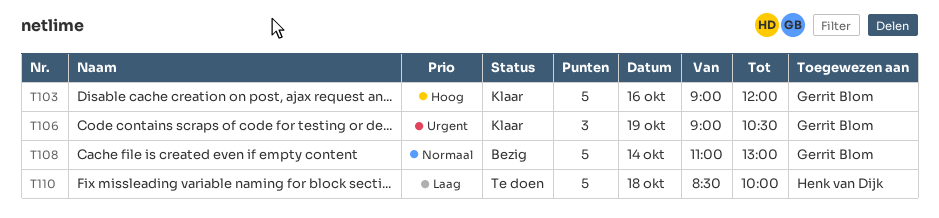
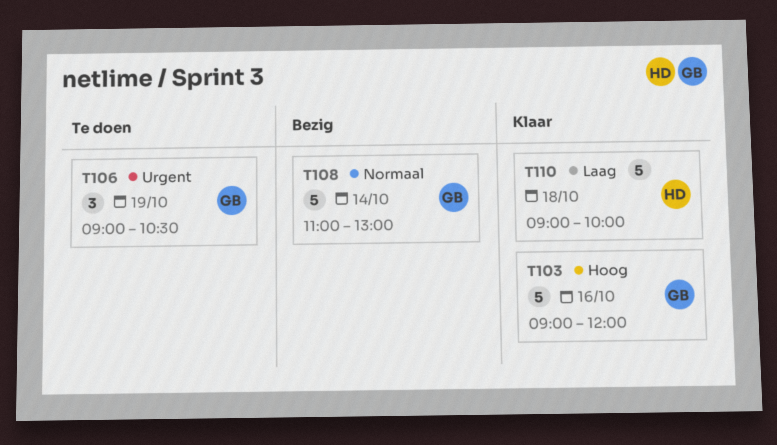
T106, status: Klaar -> Te doen
T110, status: Te doen -> Klaar
T110, begins: 08:30 -> 09:00

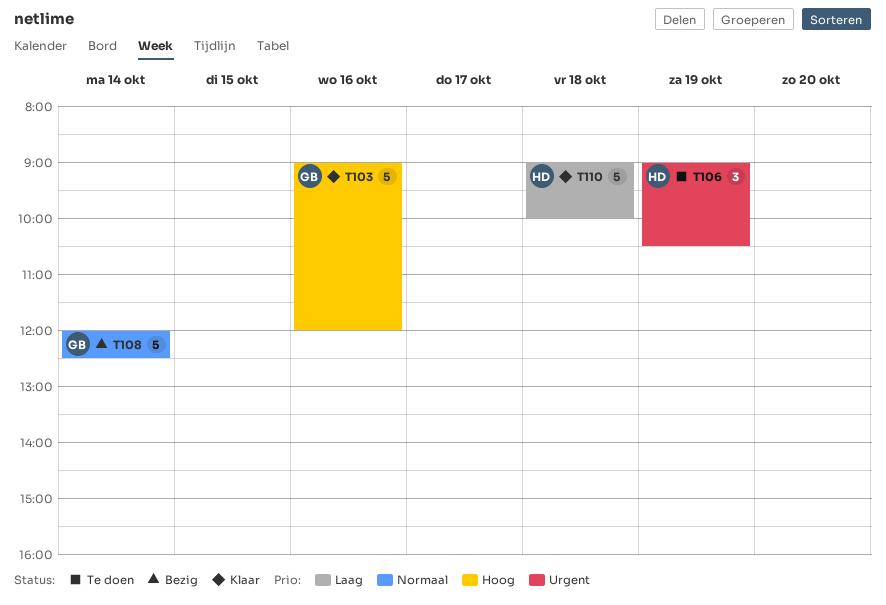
T106, owner: GB -> HD
T108, begins: 11:00 -> 12:00
T108, ends: 13:00 -> 12:30

